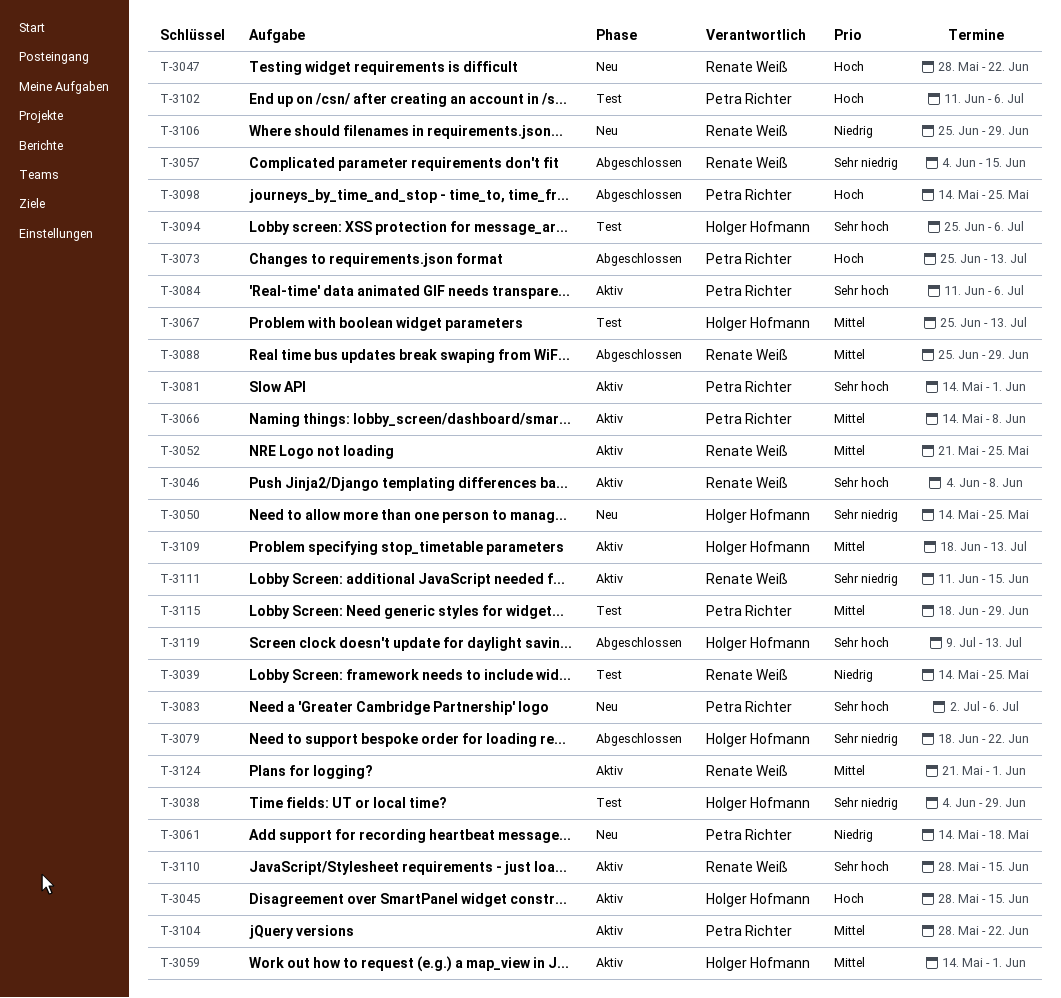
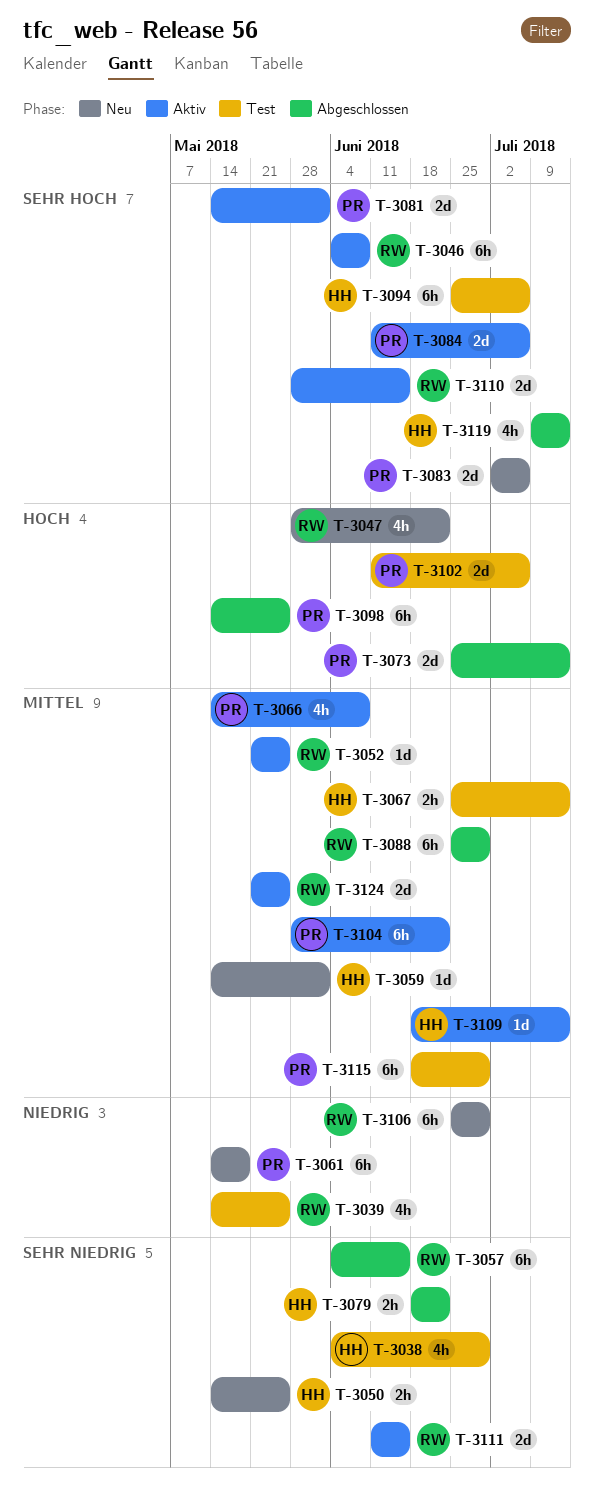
T-3045: present -> none
T-3059, status: Aktiv -> Neu
T-3124, due: Jun 1 -> May 25

